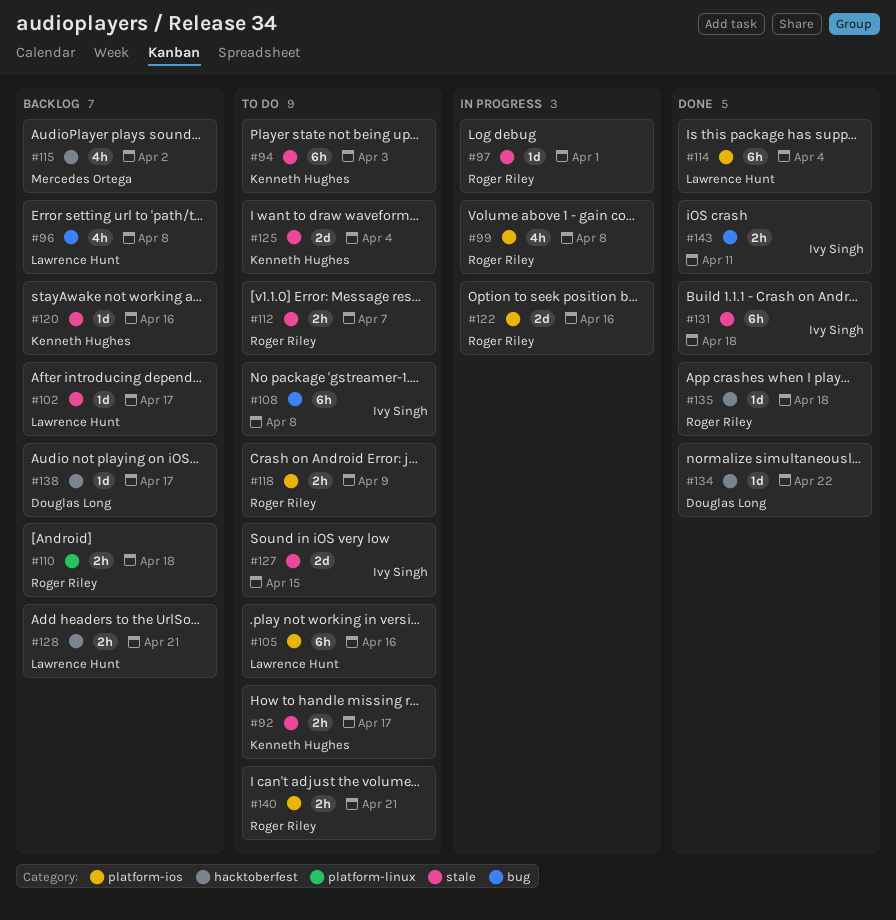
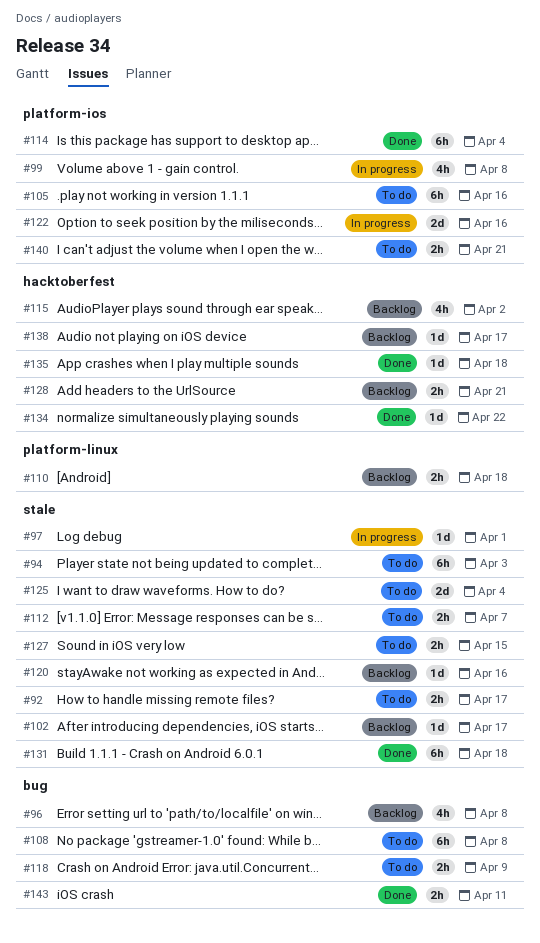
#118, label: platform-ios -> bug
#127, estimate: 2d -> 2h

